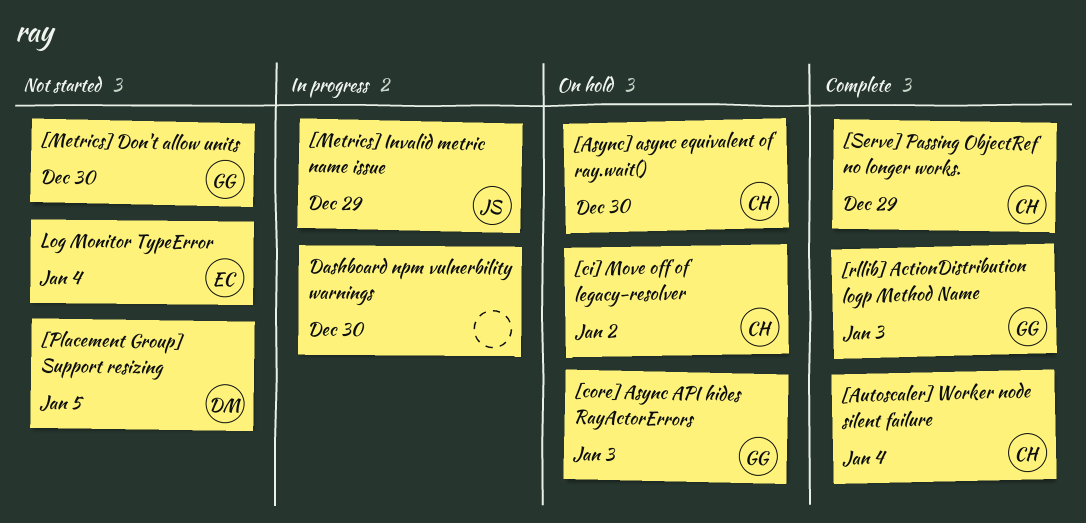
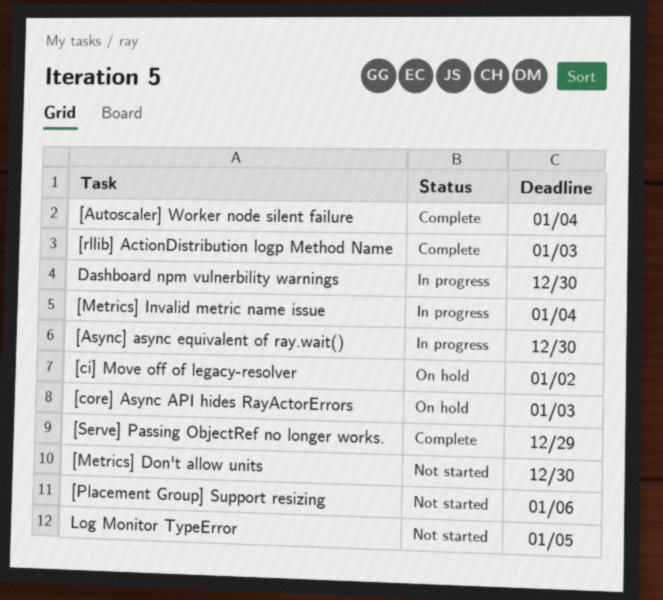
[Async] async equivalent of ray.wait(), status: On hold -> In progress
[Metrics] Invalid metric name issue, due: Dec 29 -> Jan 4
[Placement Group] Support resizing, due: Jan 5 -> Jan 6
Log Monitor TypeError, due: Jan 4 -> Jan 5

